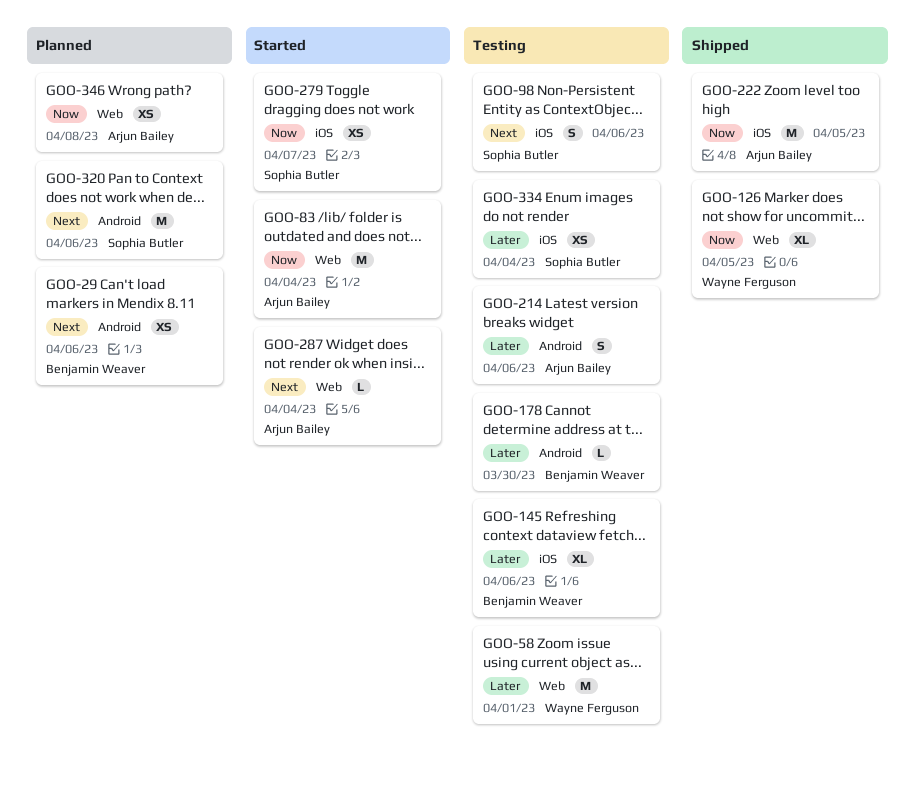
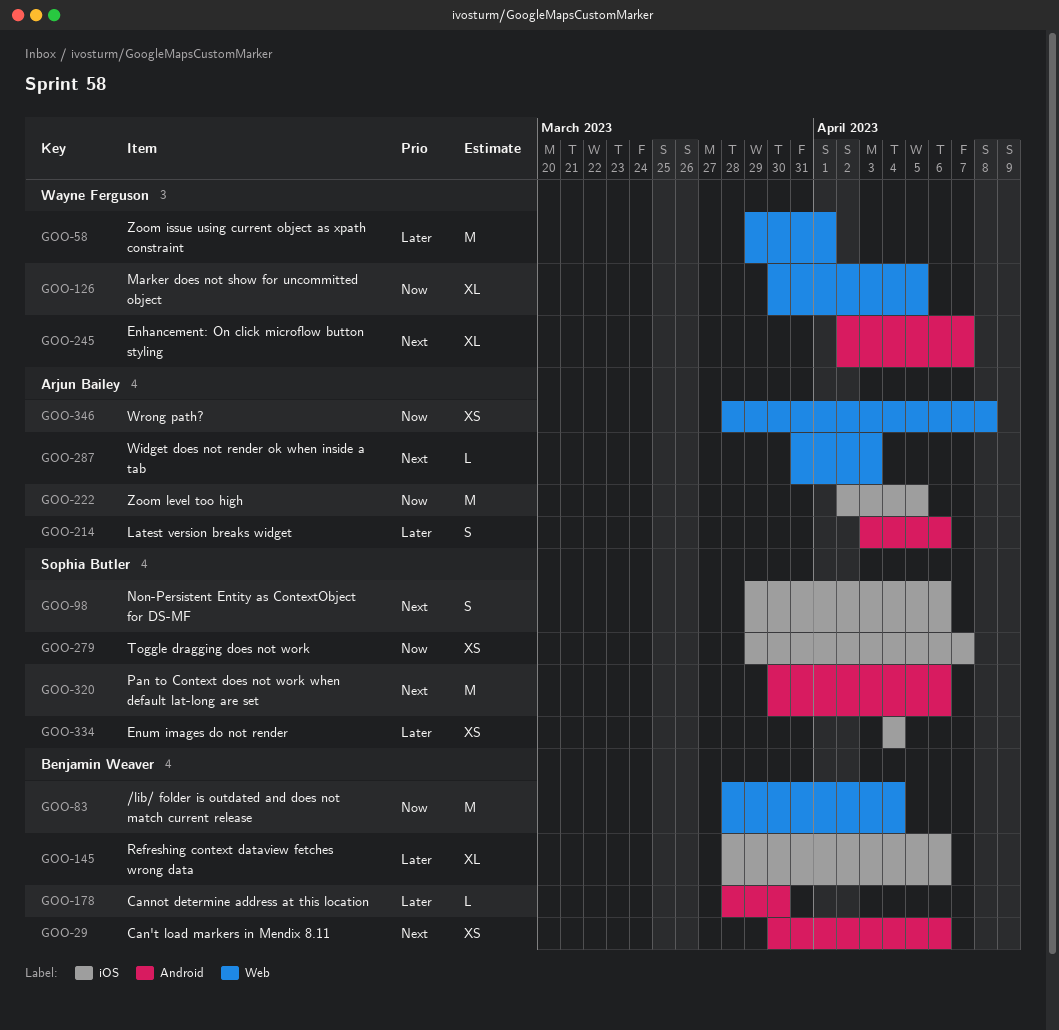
GOO-83, owner: Arjun Bailey -> Benjamin Weaver
GOO-245: none -> present
GOO-287, due: Apr 4 -> Apr 3

